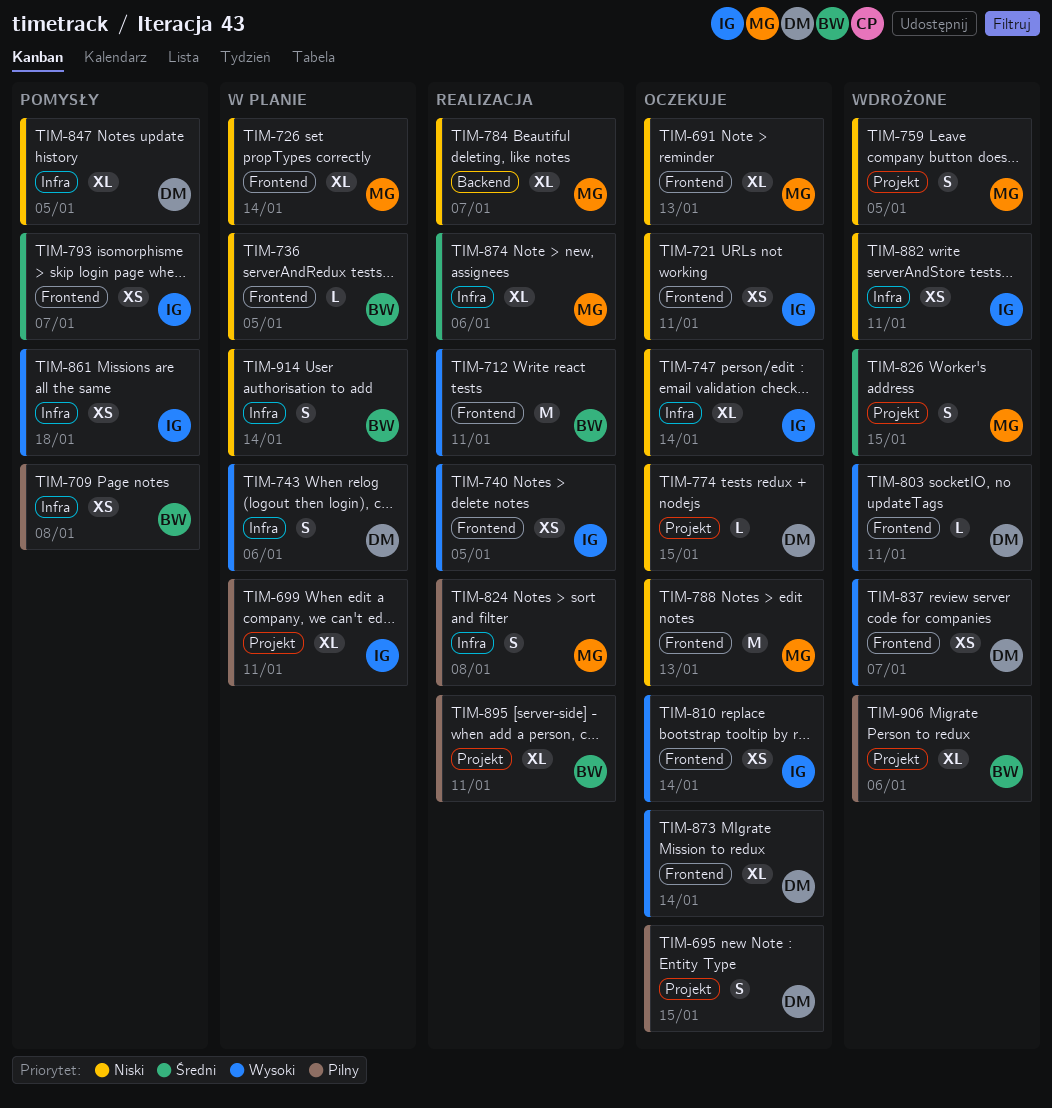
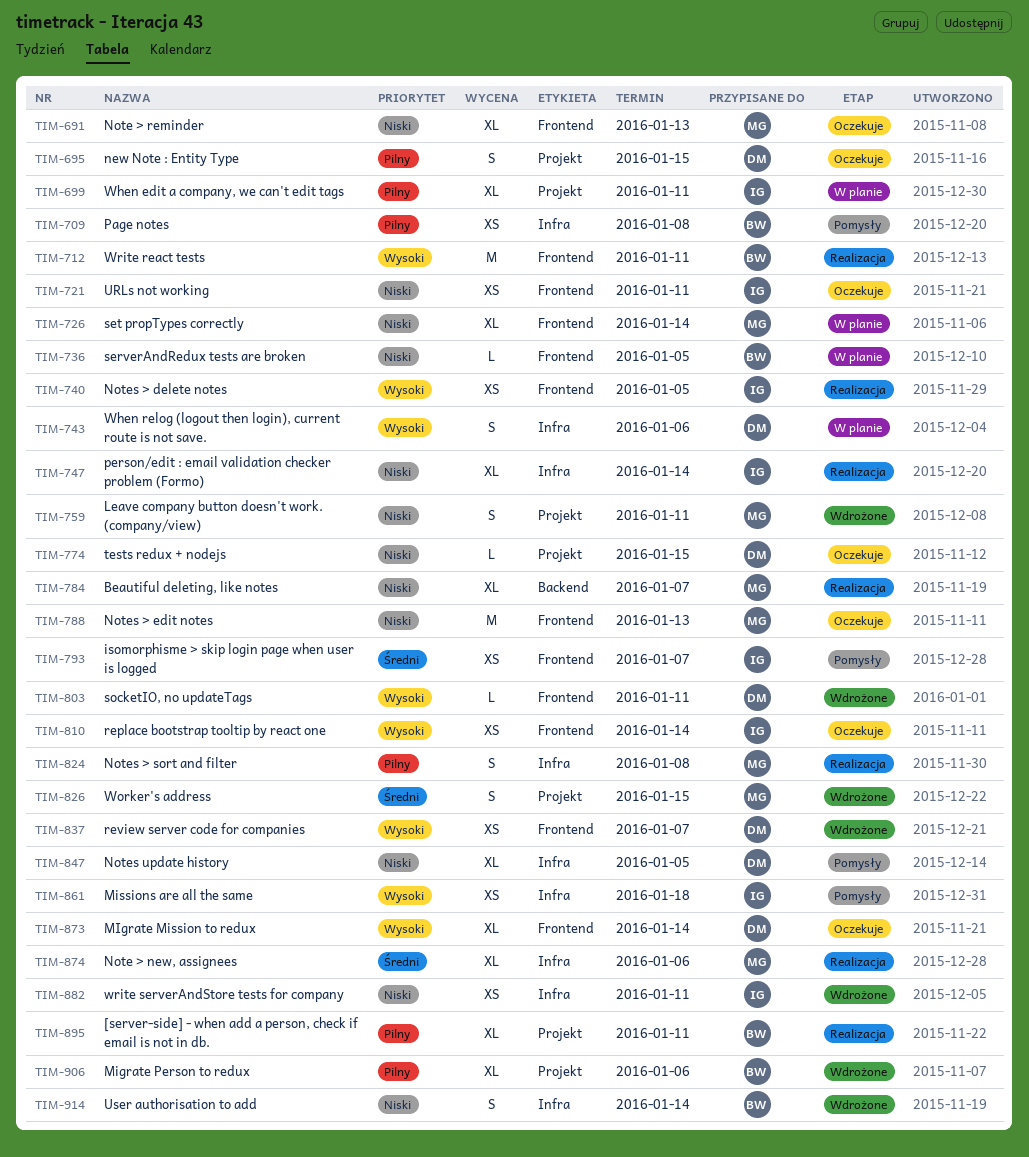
TIM-747, status: Oczekuje -> Realizacja
TIM-759, due: Jan 5 -> Jan 11
TIM-914, status: W planie -> Wdrożone

